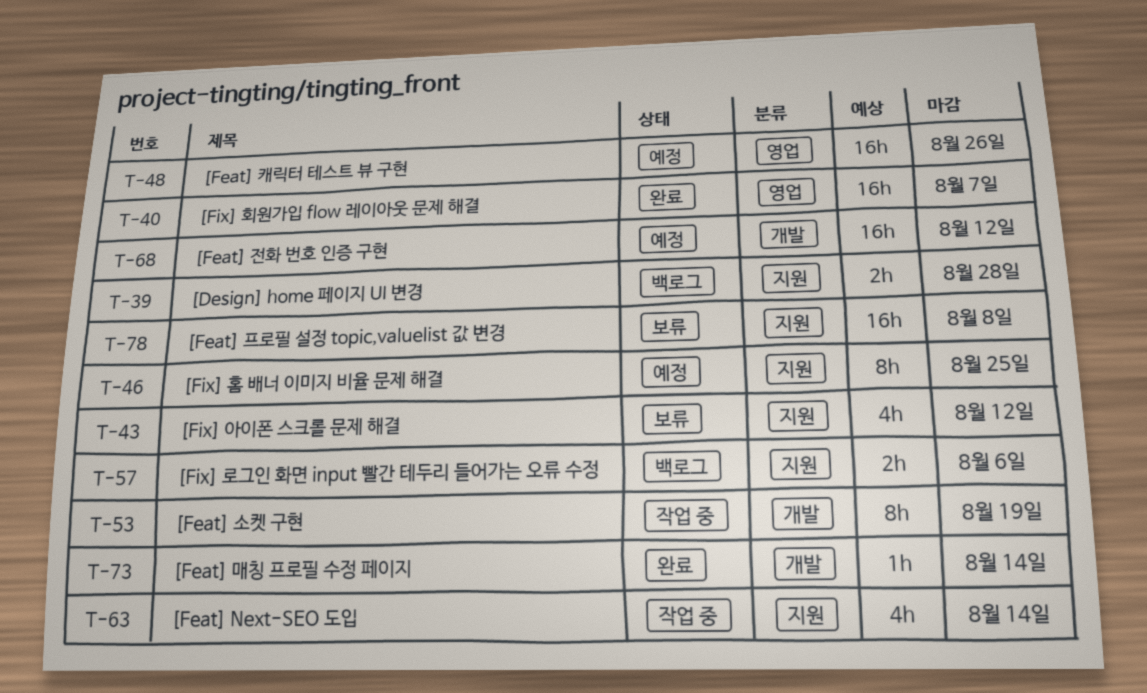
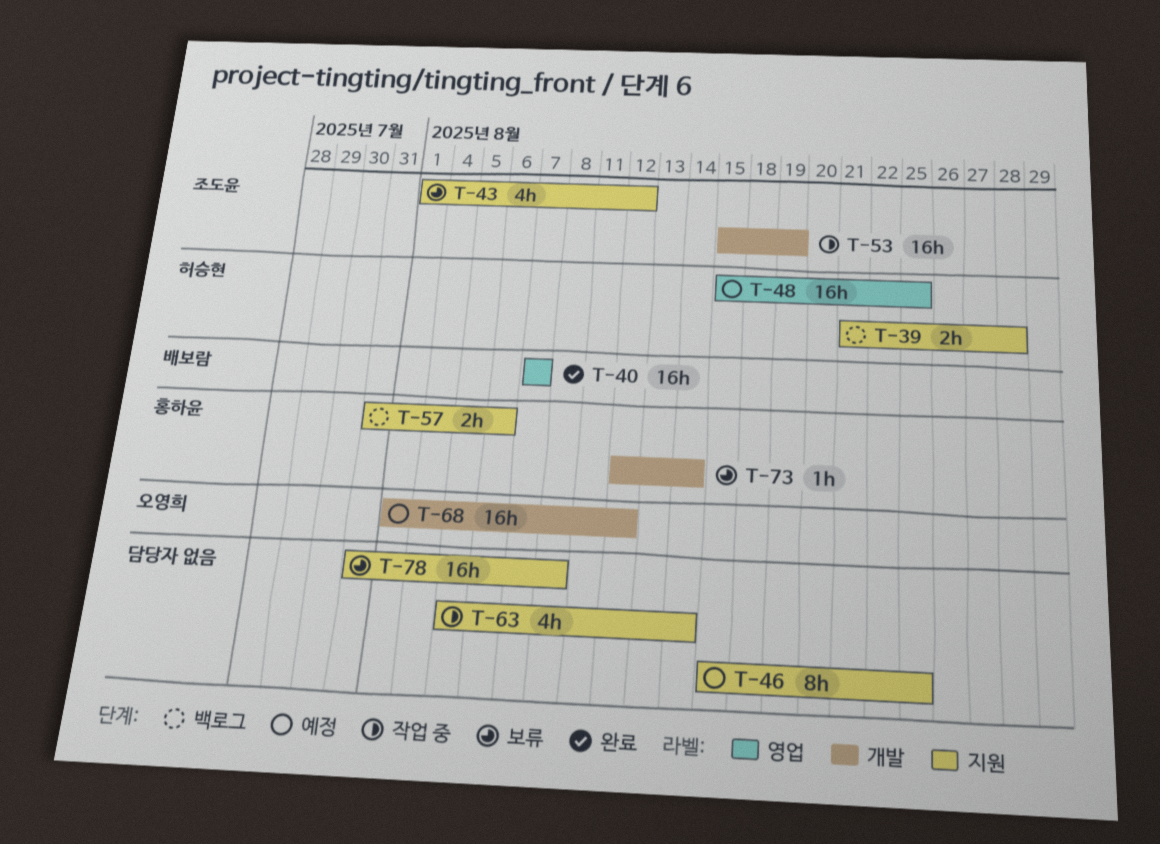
T-48, due: Aug 26 -> Aug 25
T-53, estimate: 8h -> 16h
T-73, status: 완료 -> 보류

